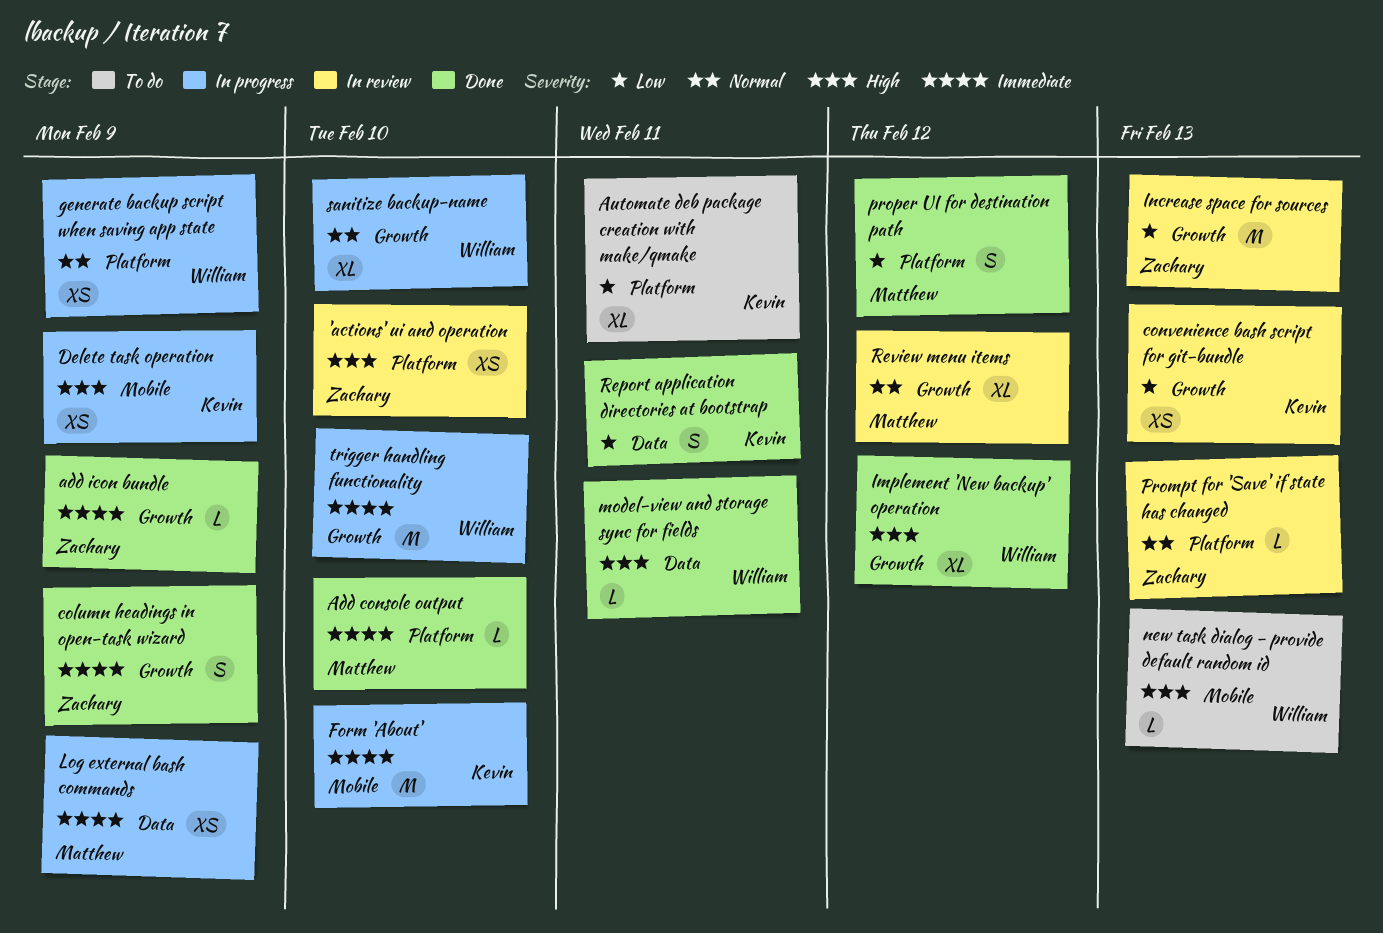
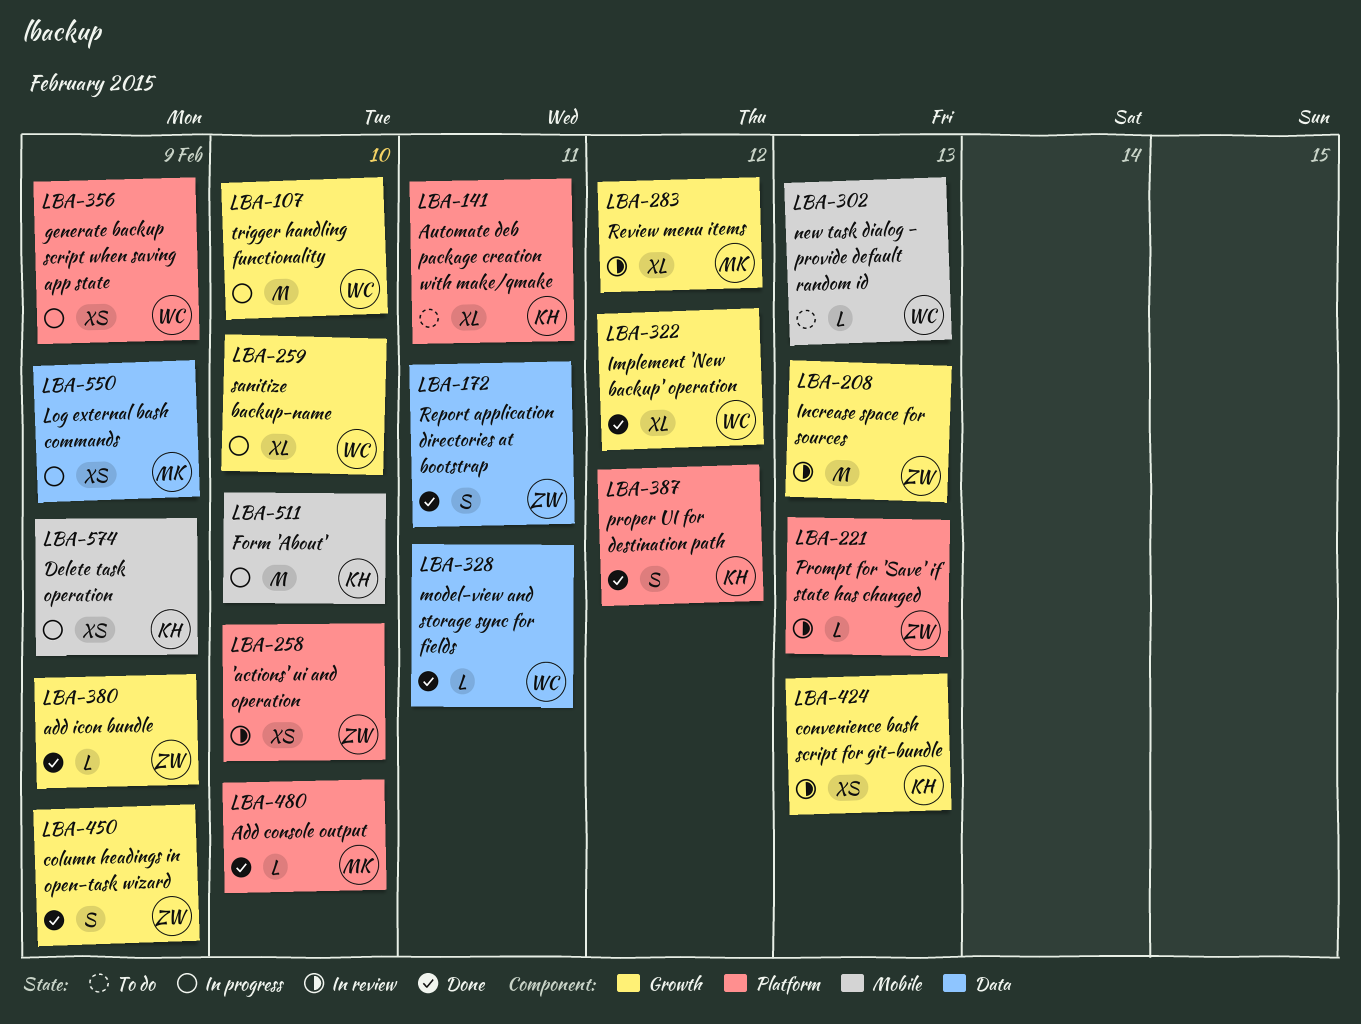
proper UI for destination path, owner: Matthew -> Kevin
Report application directories at bootstrap, owner: Kevin -> Zachary

